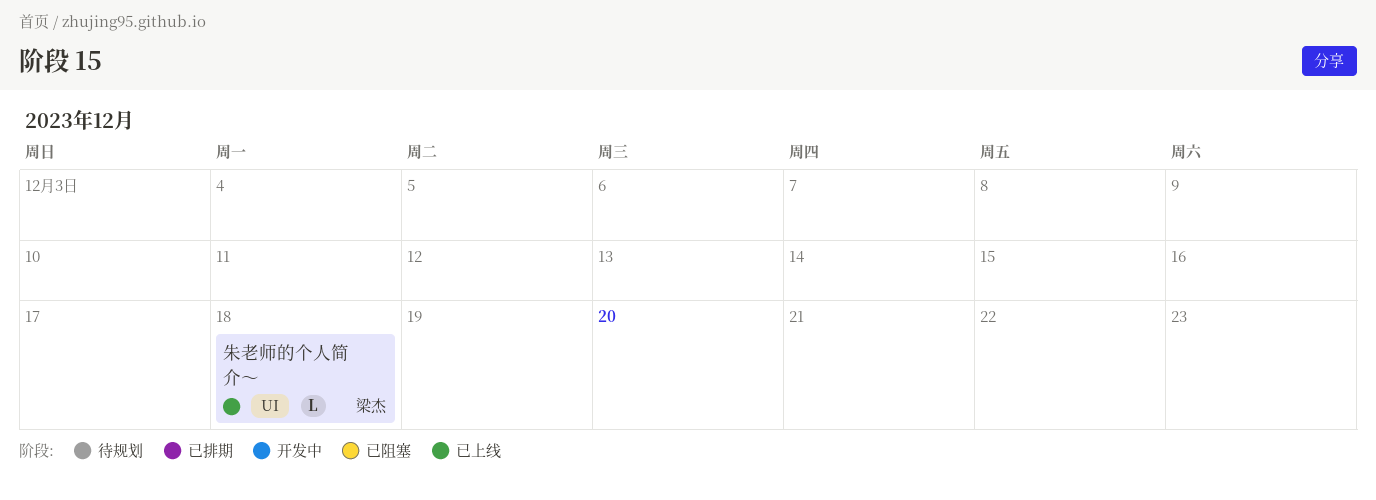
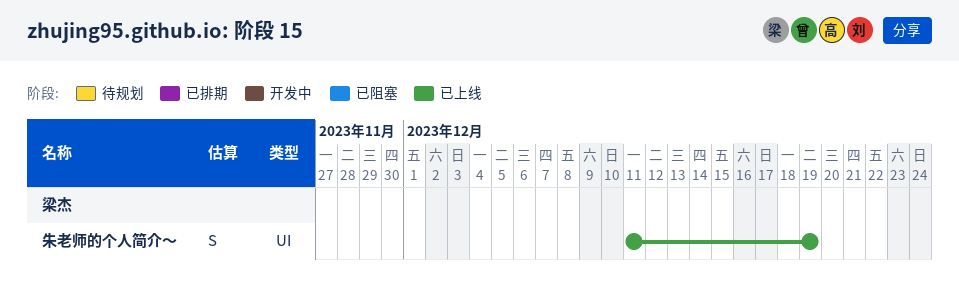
朱老师的个人简介～, estimate: L -> S
朱老师的个人简介～, due: Dec 18 -> Dec 19

